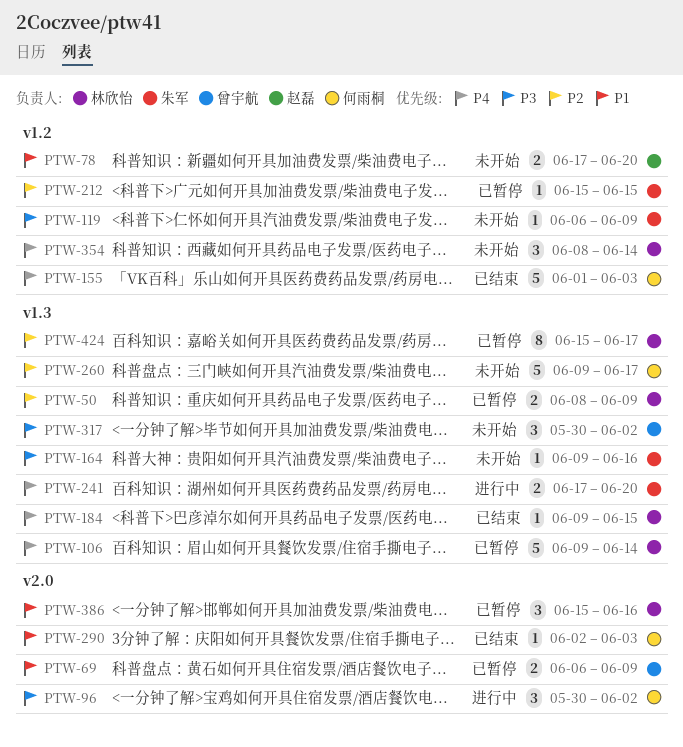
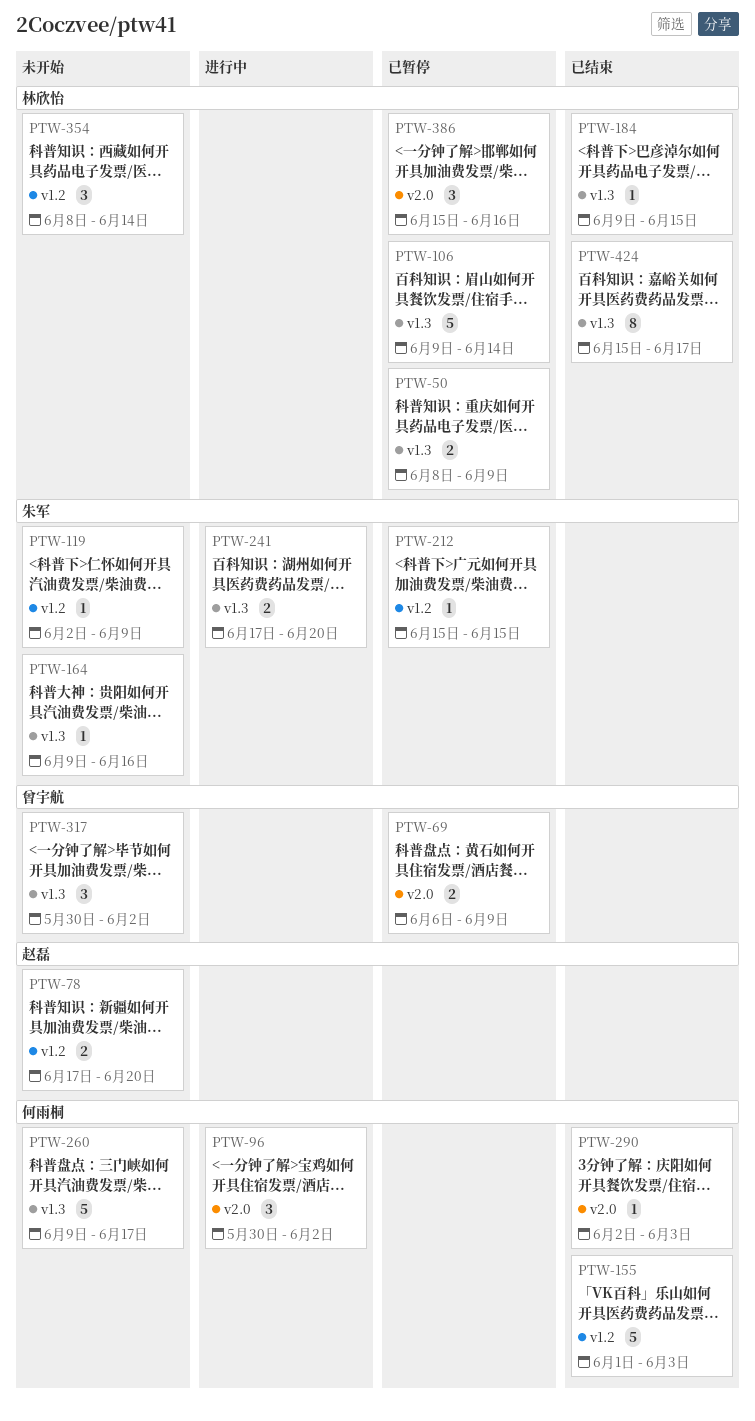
PTW-119, start: Jun 6 -> Jun 2
PTW-424, status: 已暂停 -> 已结束

